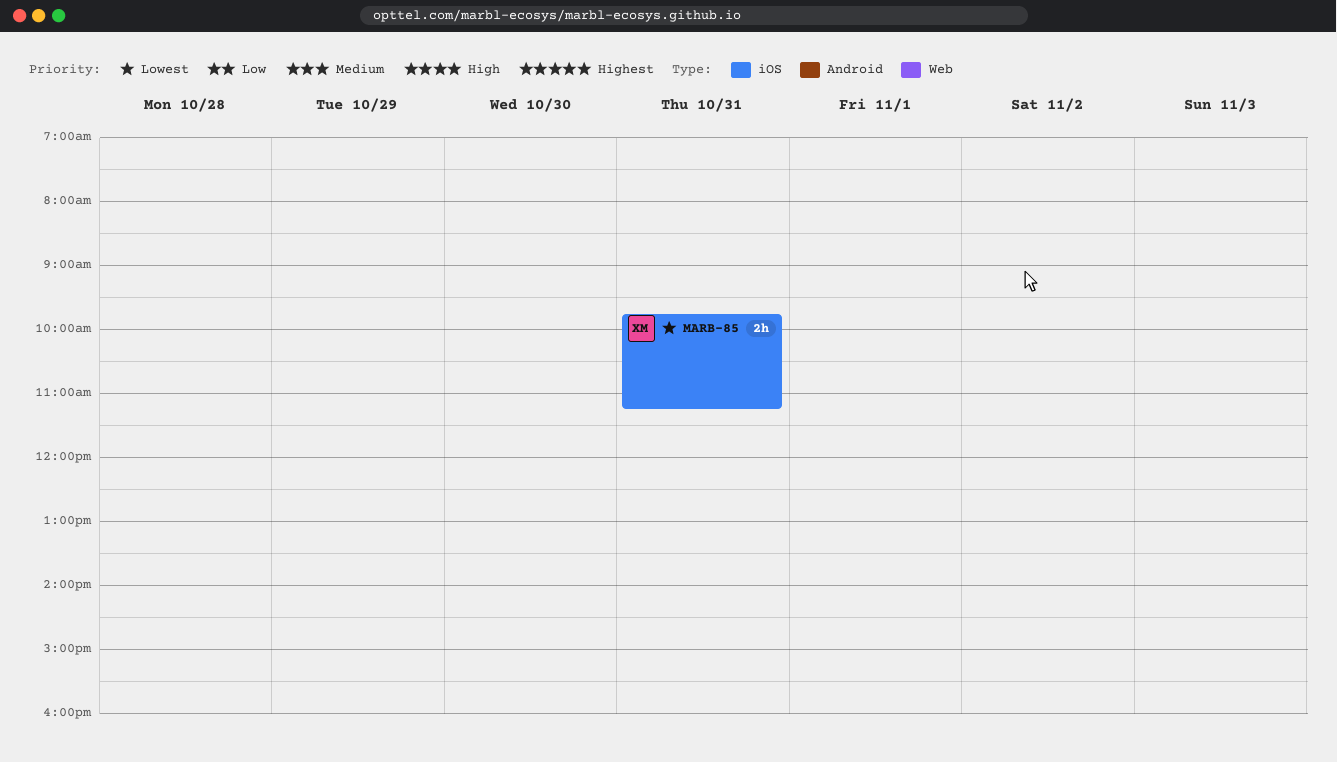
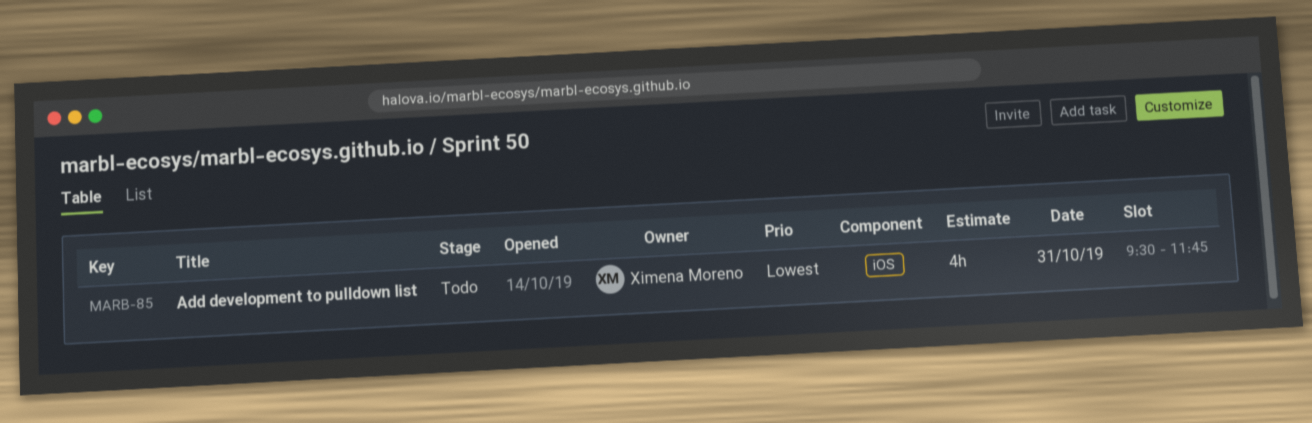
MARB-85, estimate: 2h -> 4h
MARB-85, begins: 09:45 -> 09:30
MARB-85, ends: 11:15 -> 11:45

